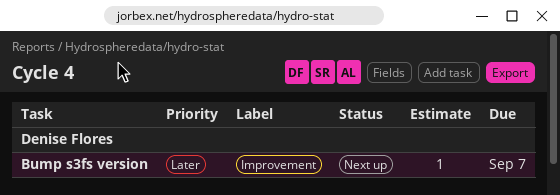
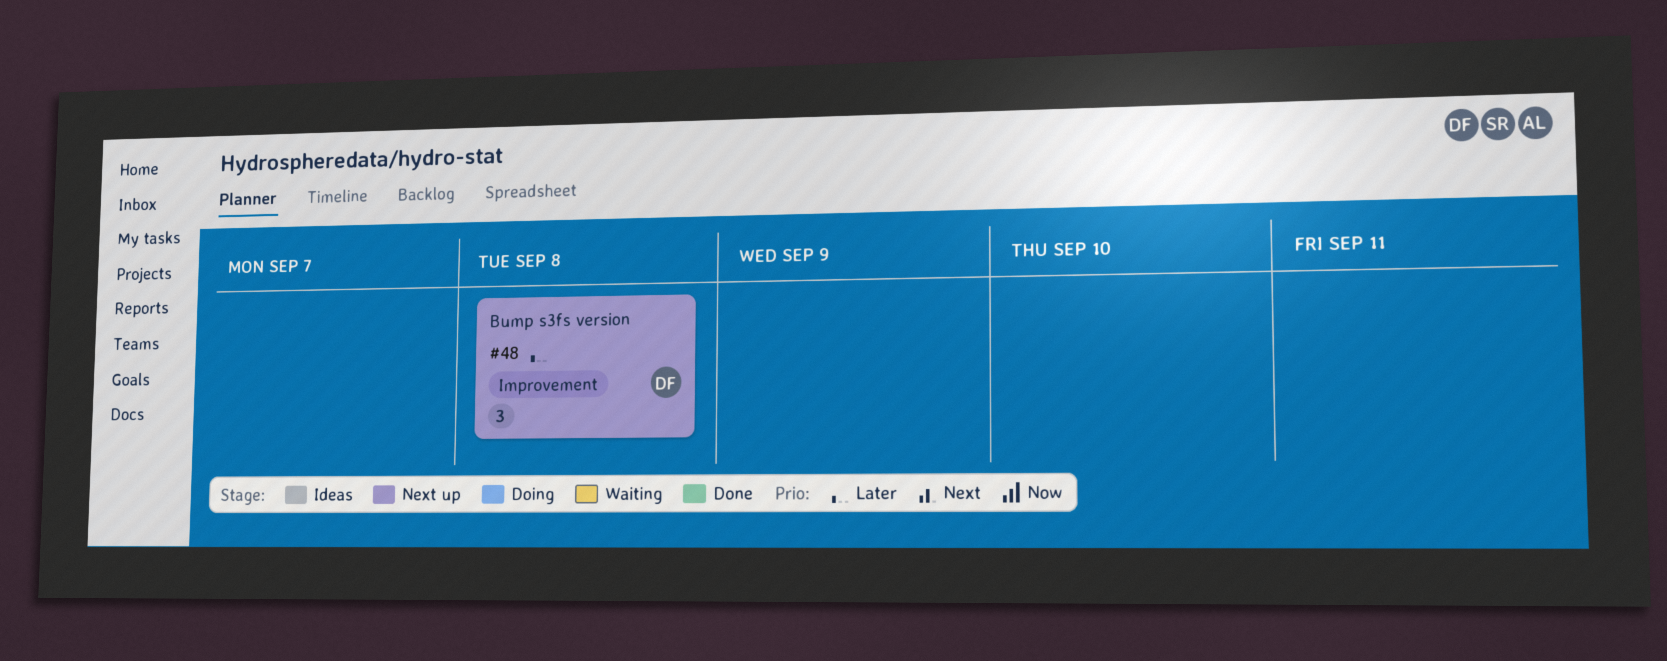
Bump s3fs version, estimate: 1 -> 3
Bump s3fs version, due: Sep 7 -> Sep 8

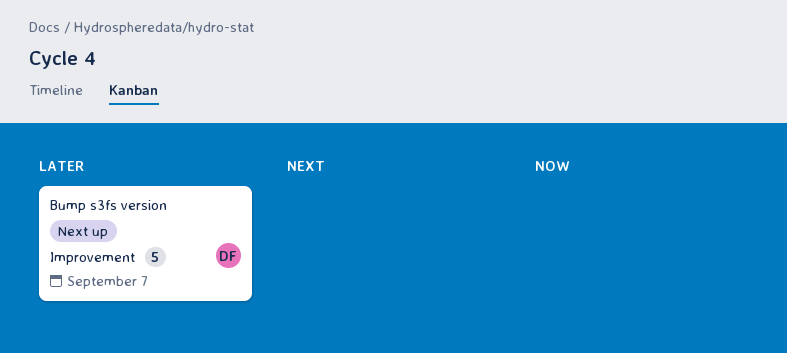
Bump s3fs version, estimate: 3 -> 5
Bump s3fs version, due: Sep 8 -> Sep 7

